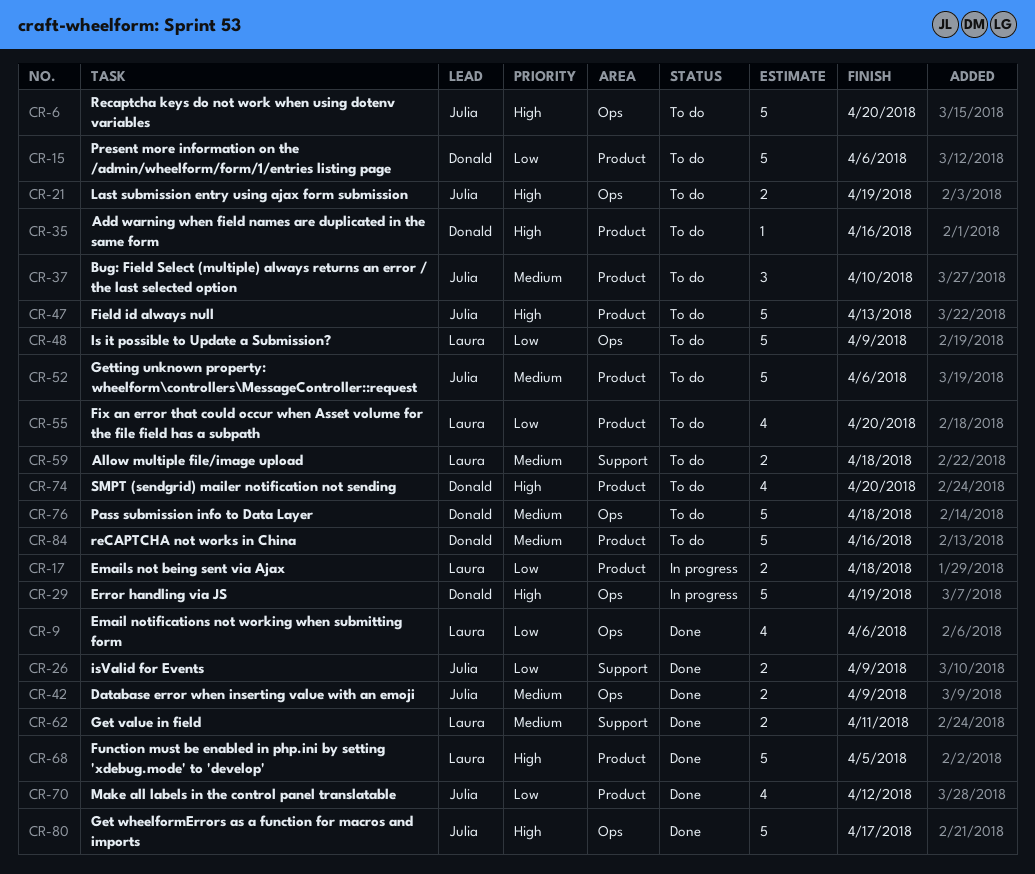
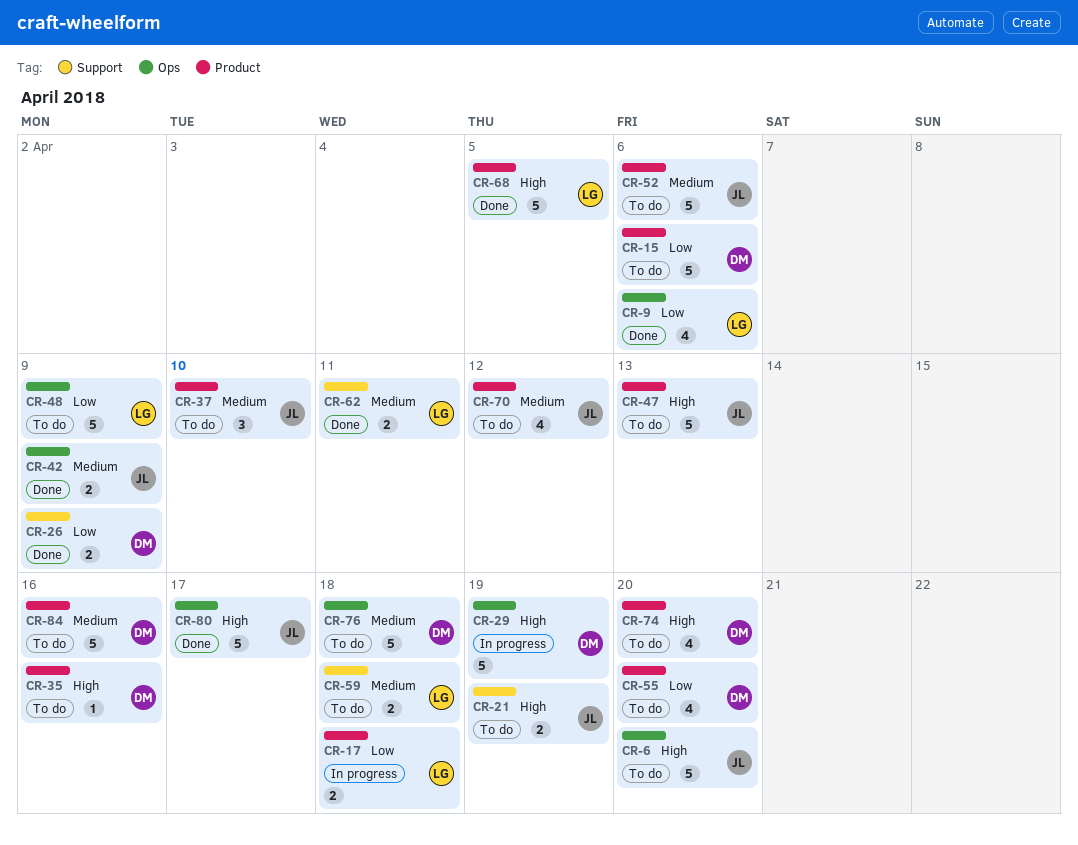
CR-21, label: Ops -> Support
CR-26, owner: Julia -> Donald
CR-55, owner: Laura -> Donald
CR-70, status: Done -> To do
CR-70, priority: Low -> Medium

